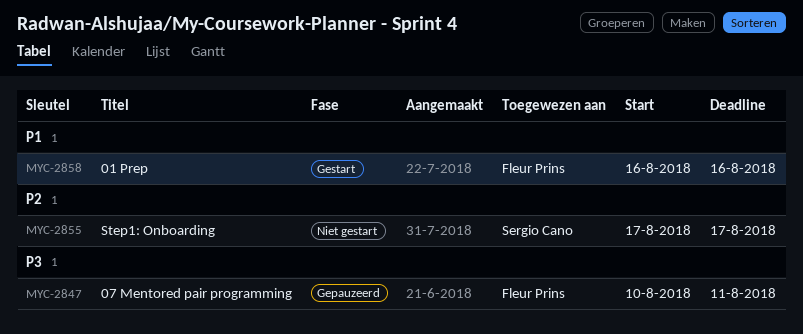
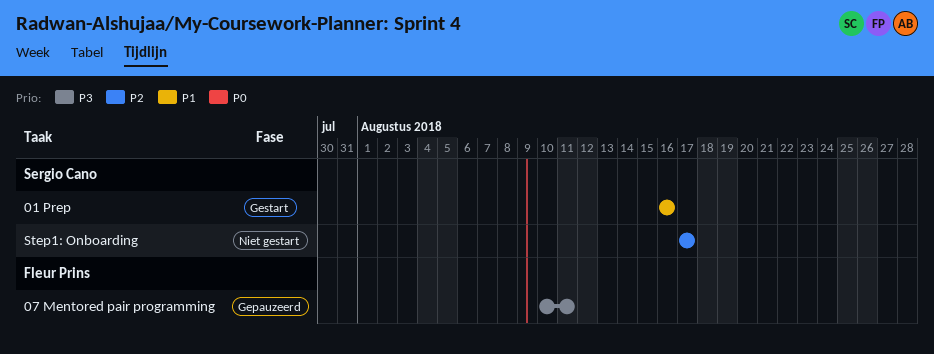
01 Prep, owner: Fleur Prins -> Sergio Cano

